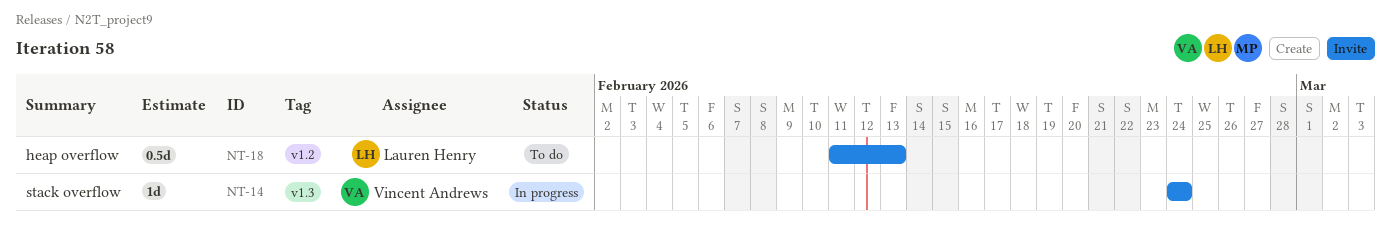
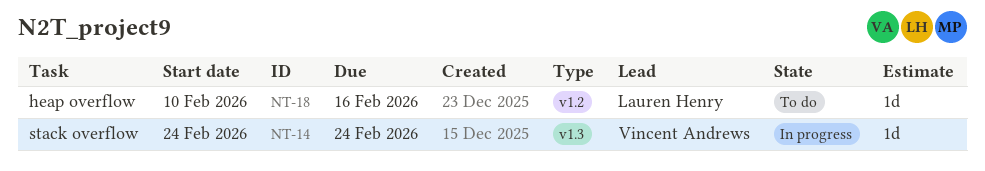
NT-18, estimate: 0.5d -> 1d
NT-18, start: Feb 11 -> Feb 10
NT-18, due: Feb 13 -> Feb 16

